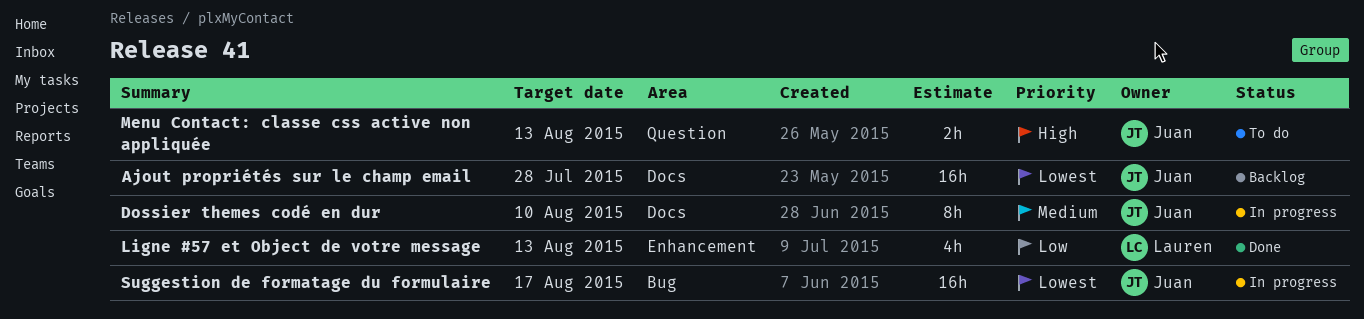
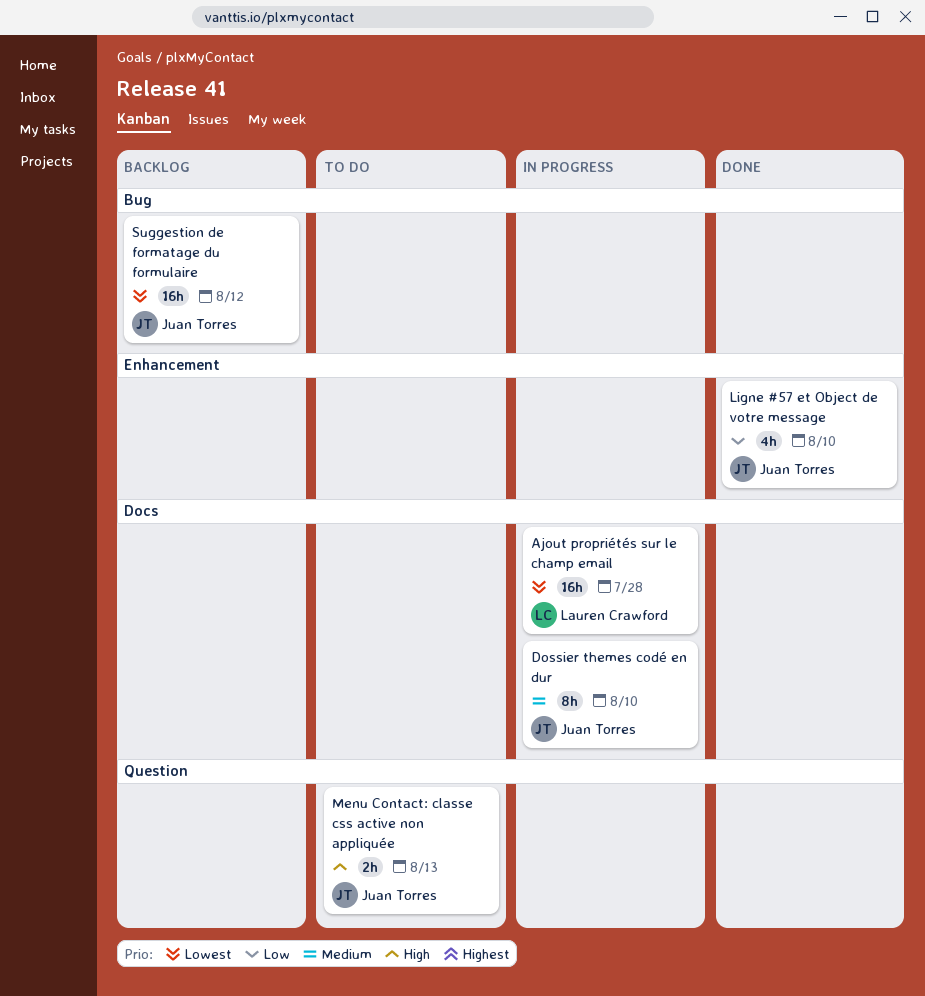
Ajout propriétés sur le champ email, status: Backlog -> In progress
Ajout propriétés sur le champ email, owner: Juan Torres -> Lauren Crawford
Ligne #57 et Object de votre message, owner: Lauren Crawford -> Juan Torres
Ligne #57 et Object de votre message, due: Aug 13 -> Aug 10
Suggestion de formatage du formulaire, status: In progress -> Backlog
Suggestion de formatage du formulaire, due: Aug 17 -> Aug 12

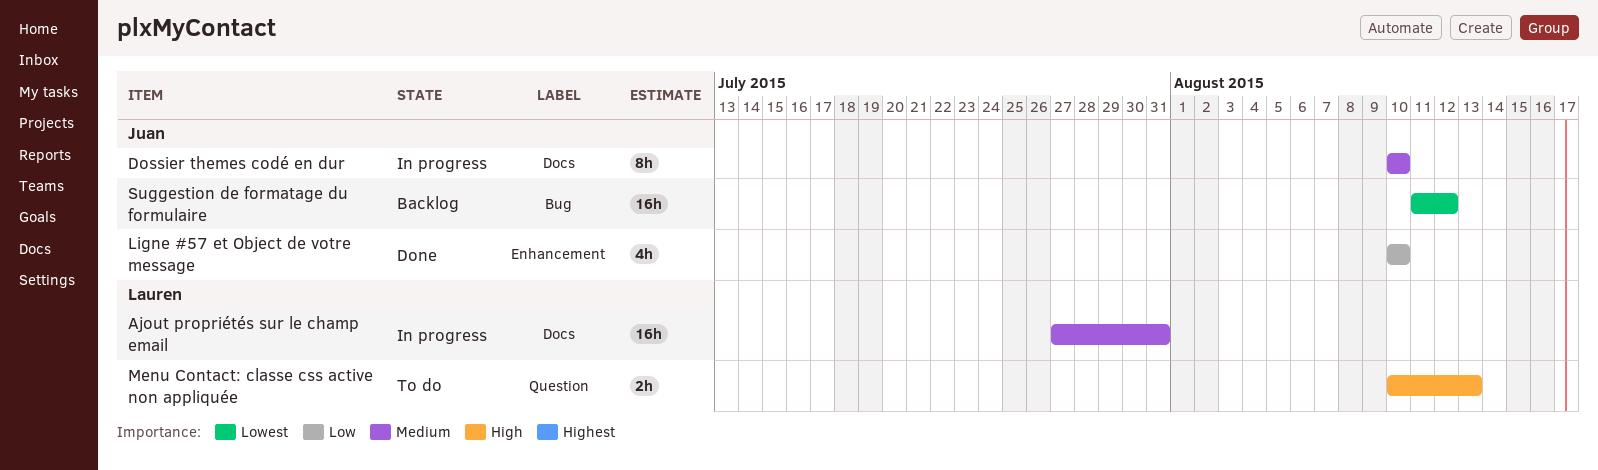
Ajout propriétés sur le champ email, priority: Lowest -> Medium
Ajout propriétés sur le champ email, due: Jul 28 -> Jul 31
Menu Contact: classe css active non appliquée, owner: Juan Torres -> Lauren Crawford

